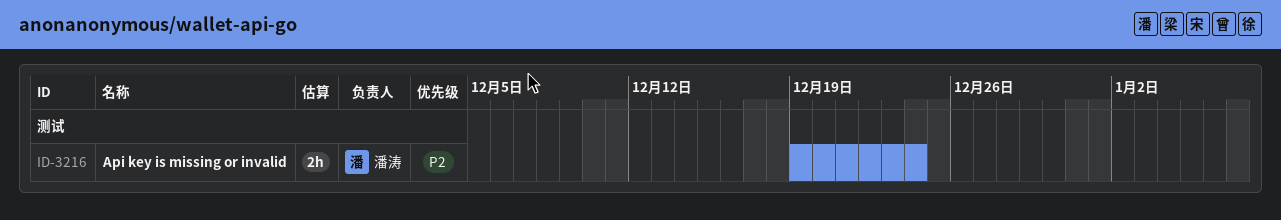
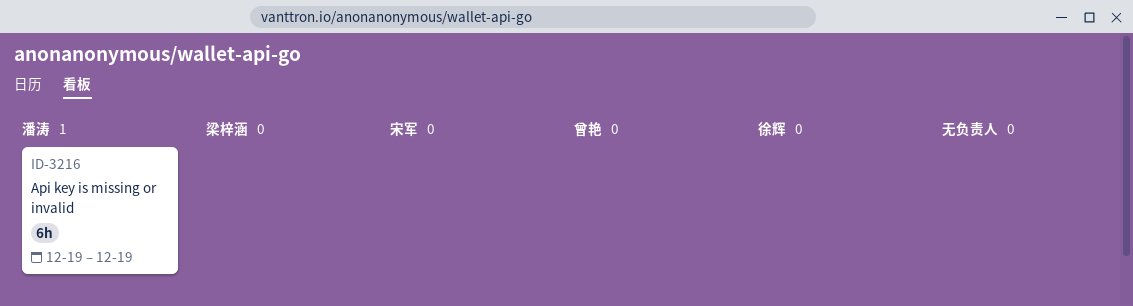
ID-3216, estimate: 2h -> 6h
ID-3216, due: Dec 24 -> Dec 19

